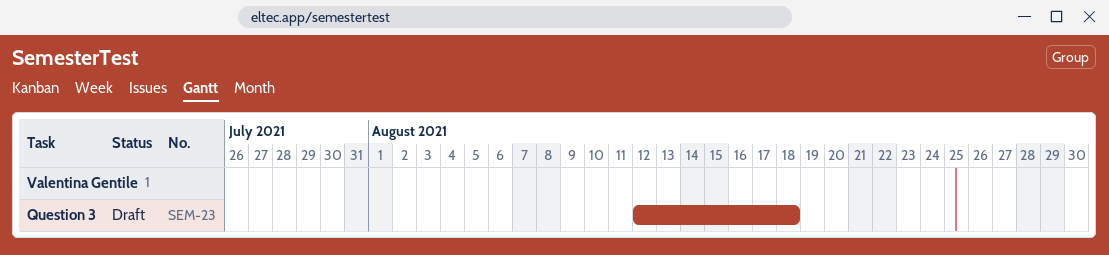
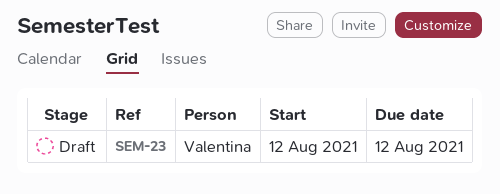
SEM-23, due: Aug 18 -> Aug 12

